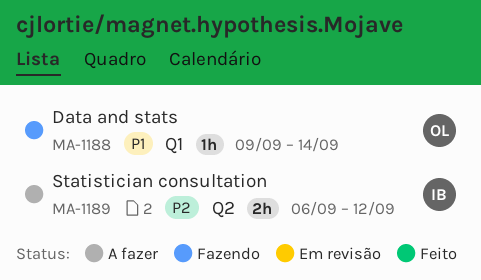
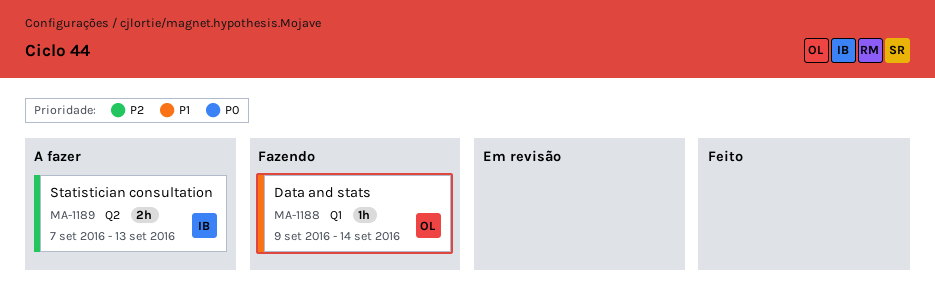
MA-1189, start: Sep 6 -> Sep 7
MA-1189, due: Sep 12 -> Sep 13

